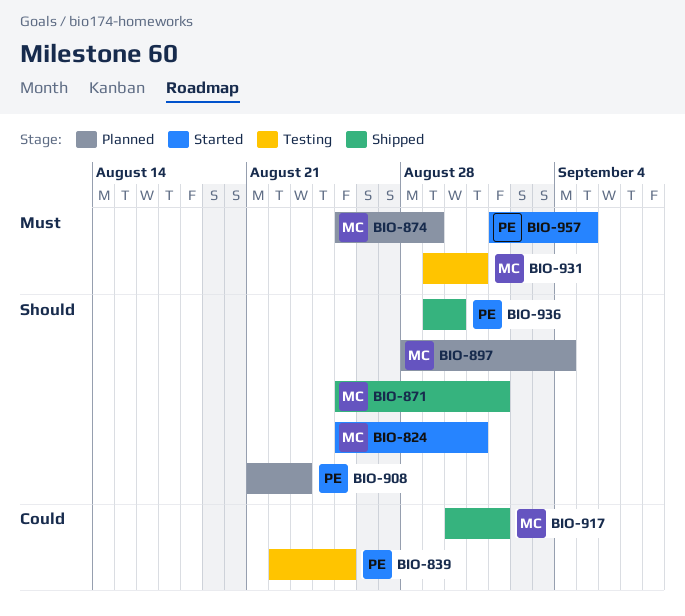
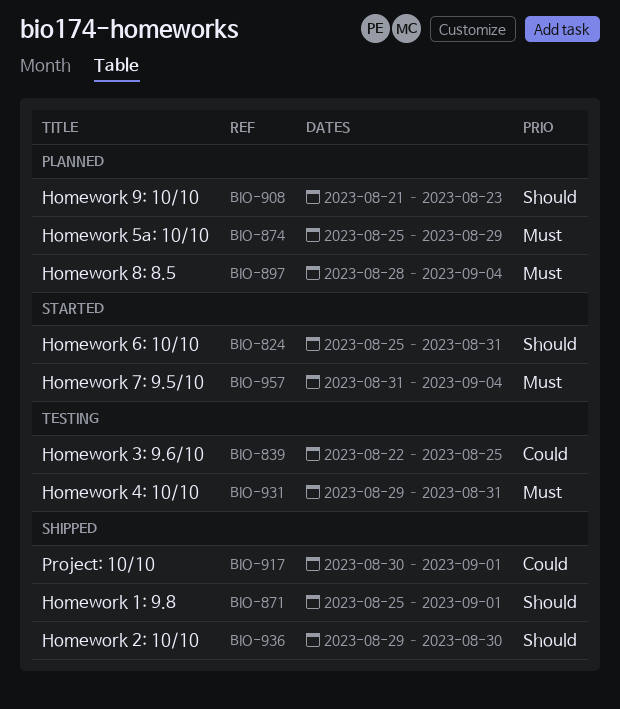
BIO-897, priority: Should -> Must
BIO-957, start: Sep 1 -> Aug 31
BIO-957, due: Sep 5 -> Sep 4

